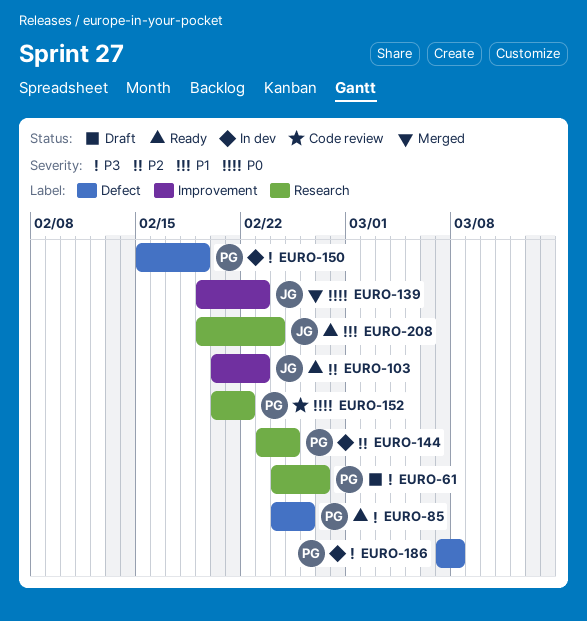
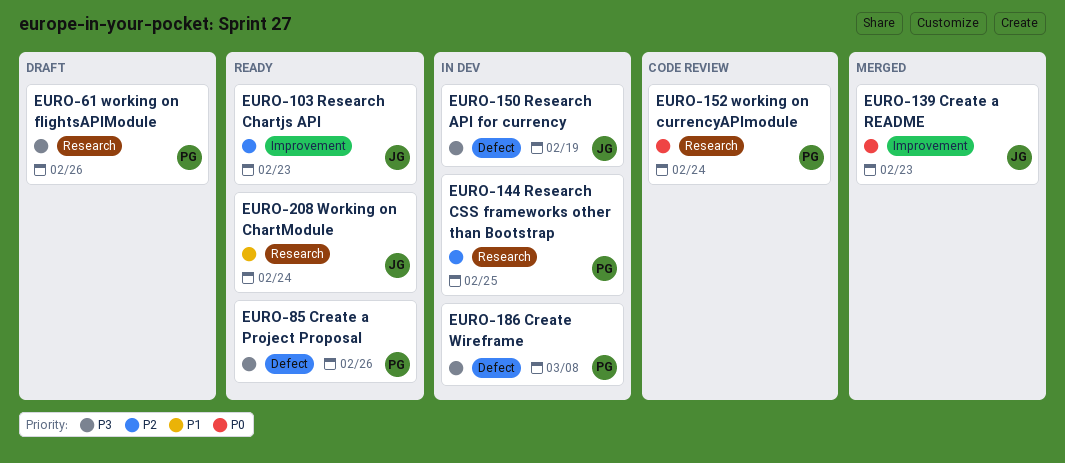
EURO-61, due: Feb 27 -> Feb 26
EURO-150, owner: PG -> JG
EURO-152, due: Feb 22 -> Feb 24

